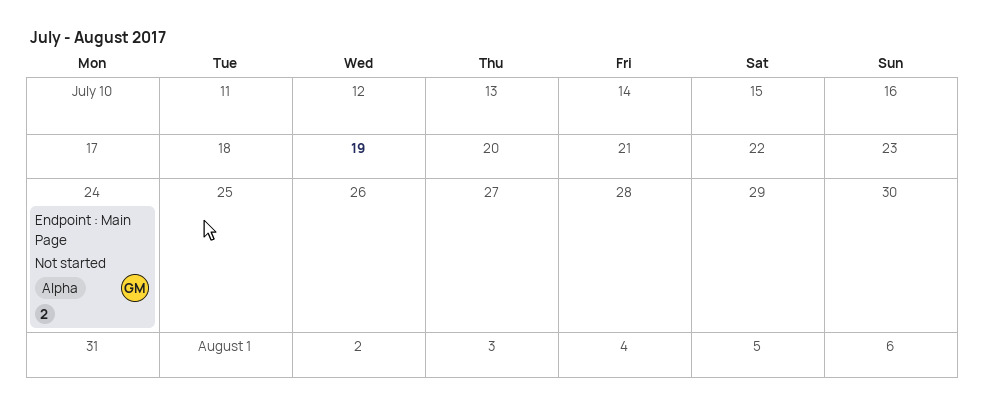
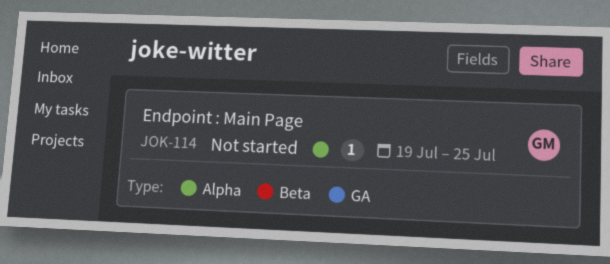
Endpoint : Main Page, estimate: 2 -> 1
Endpoint : Main Page, due: Jul 24 -> Jul 25

